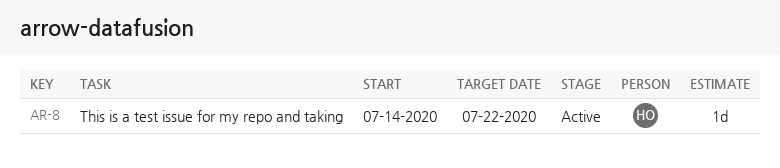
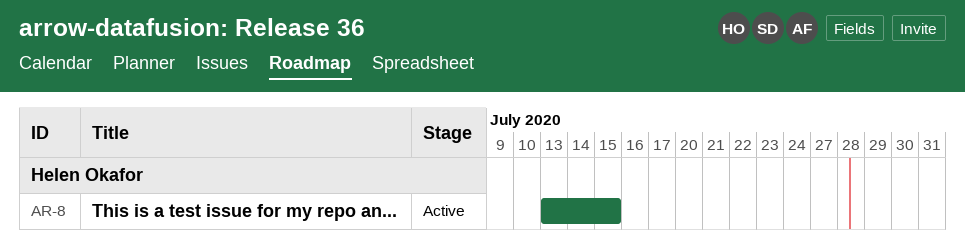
AR-8, start: Jul 14 -> Jul 13
AR-8, due: Jul 22 -> Jul 15

